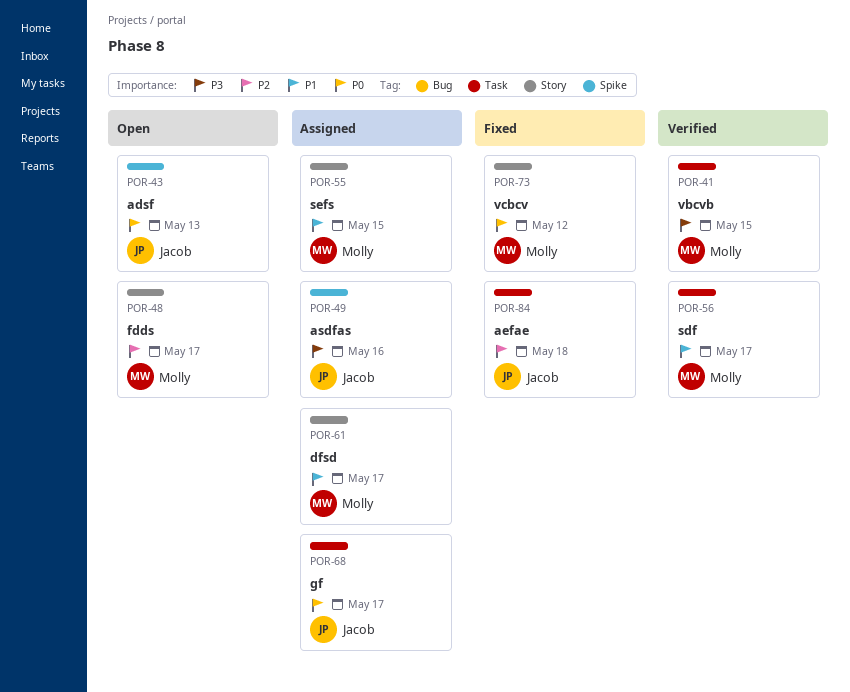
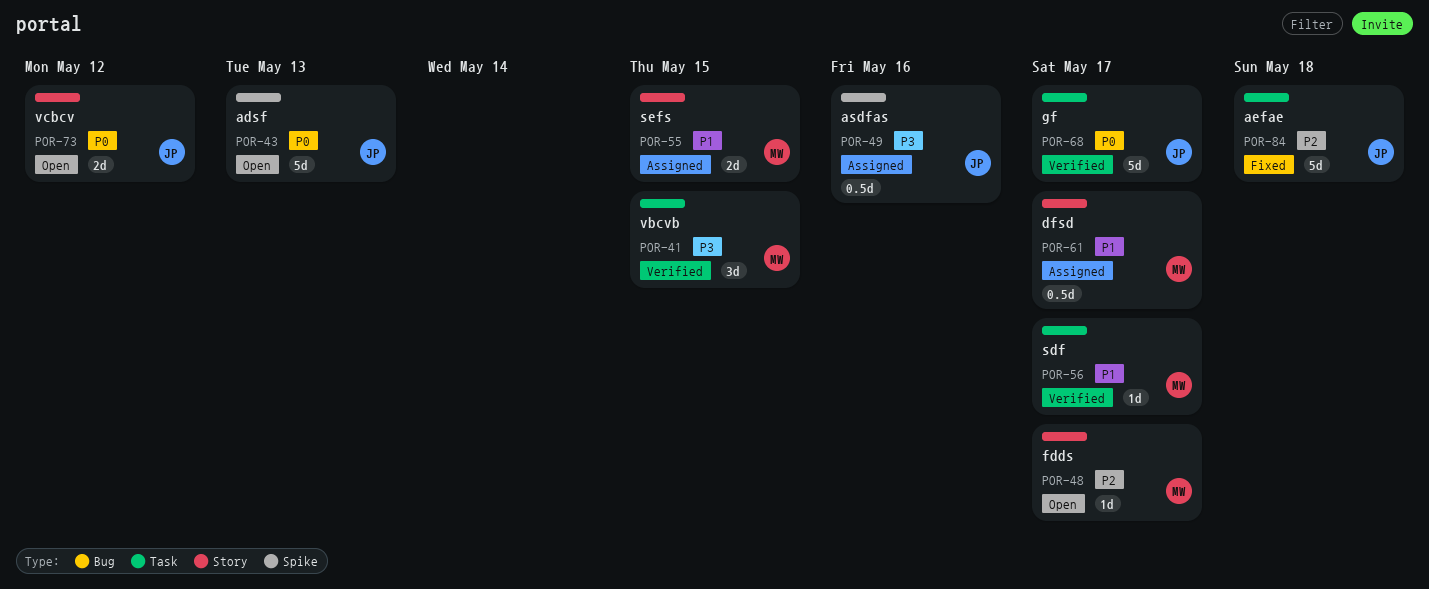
POR-68, status: Assigned -> Verified
POR-73, status: Fixed -> Open
POR-73, owner: Molly -> Jacob

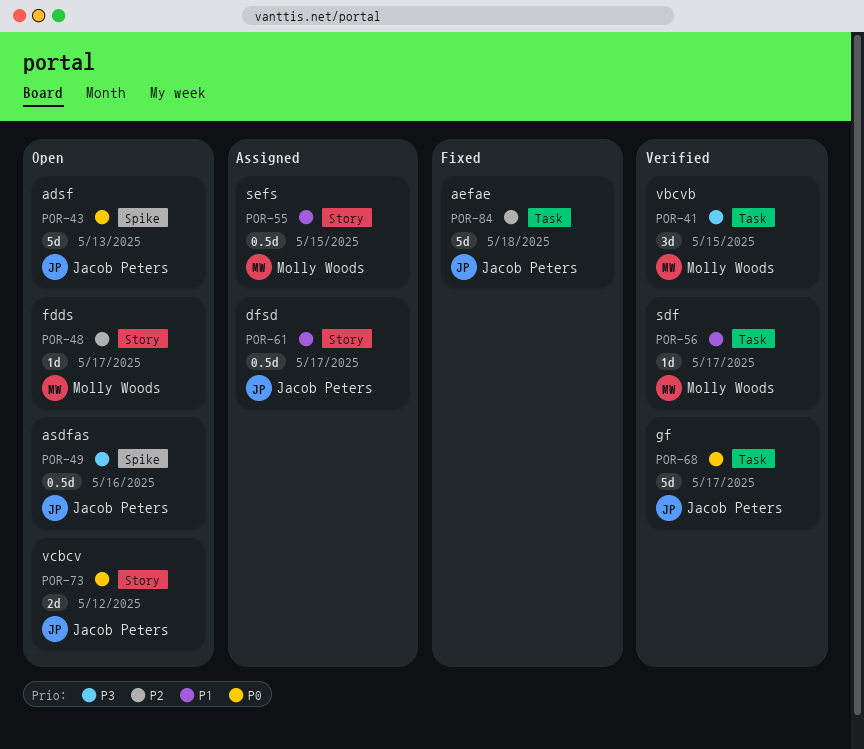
POR-49, status: Assigned -> Open
POR-55, estimate: 2d -> 0.5d
POR-61, owner: Molly Woods -> Jacob Peters

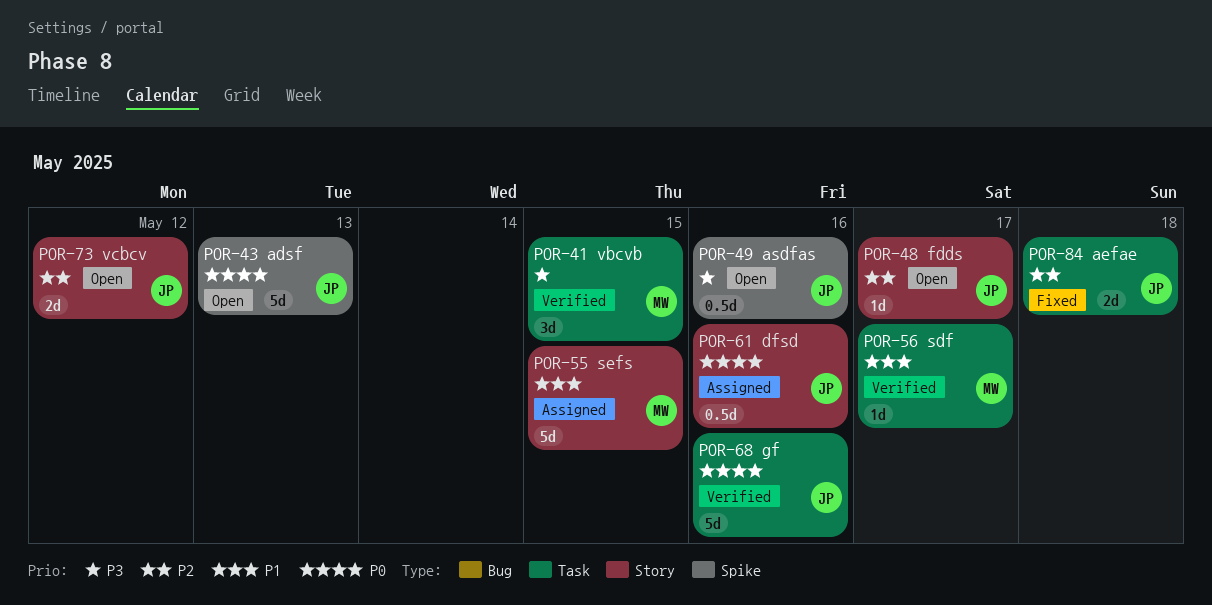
POR-48, owner: Molly Woods -> Jacob Peters
POR-55, estimate: 0.5d -> 5d
POR-61, priority: P1 -> P0
POR-61, due: May 17 -> May 16
POR-68, due: May 17 -> May 16
POR-73, priority: P0 -> P2
POR-84, estimate: 5d -> 2d

